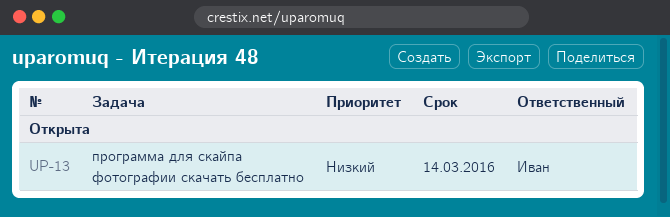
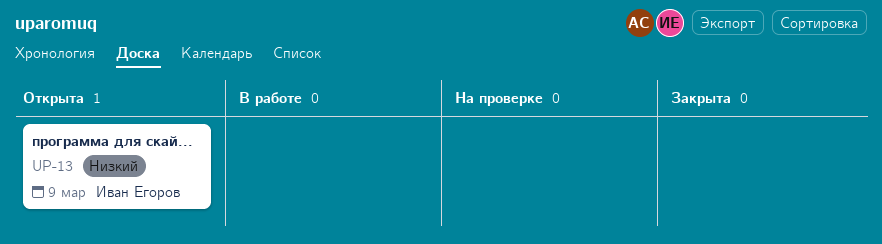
UP-13, due: Mar 14 -> Mar 9

